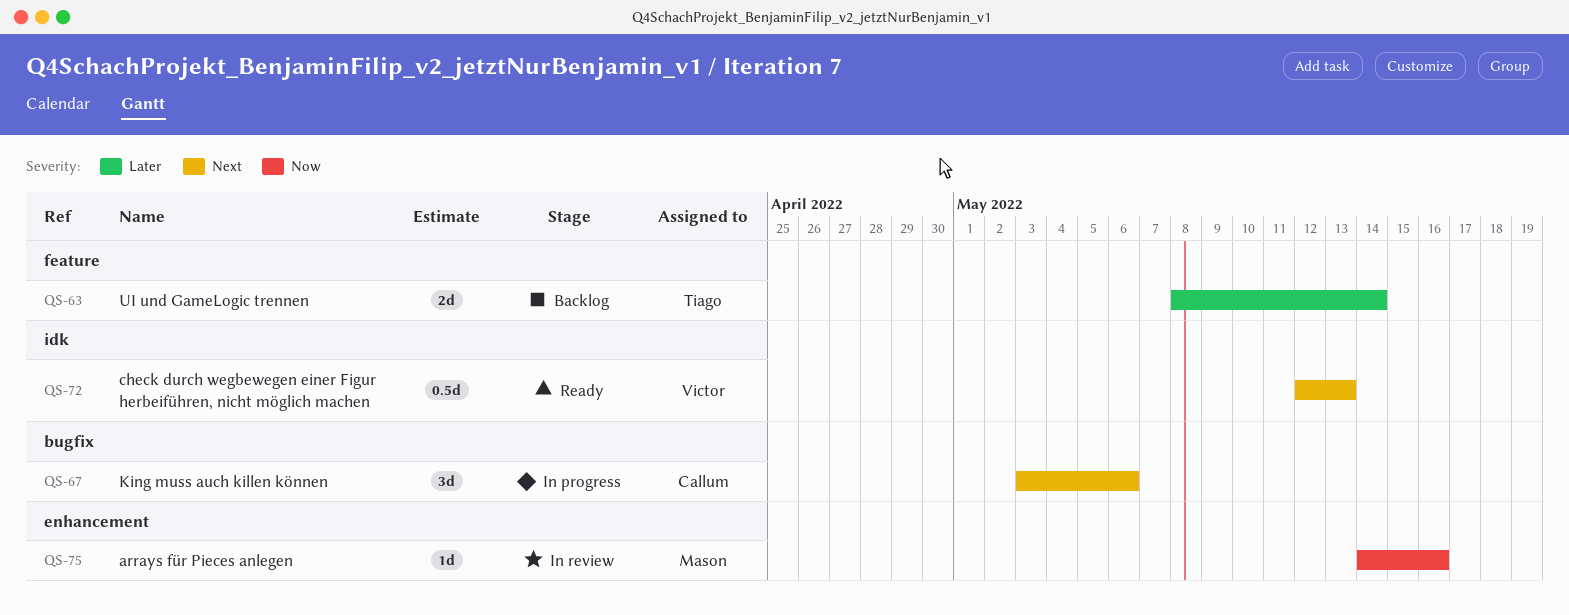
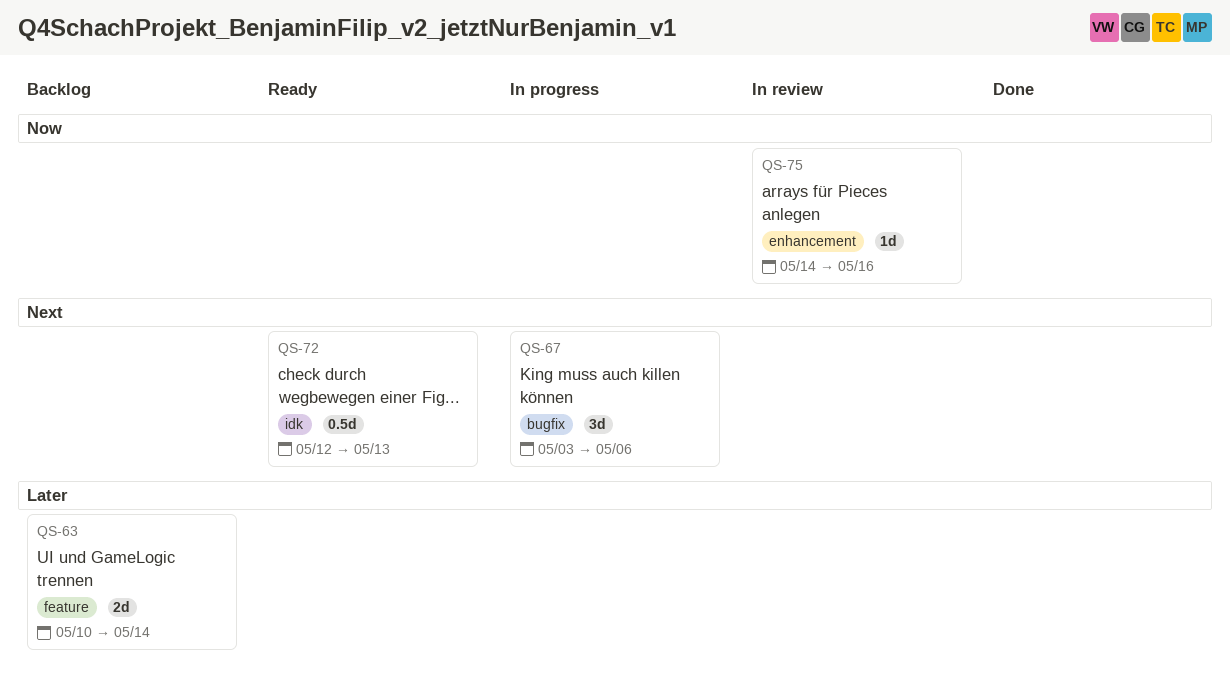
QS-63, start: May 8 -> May 10

